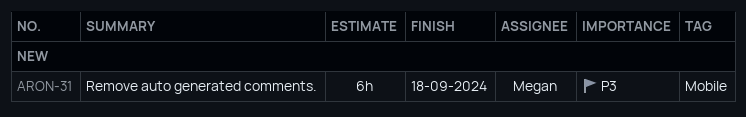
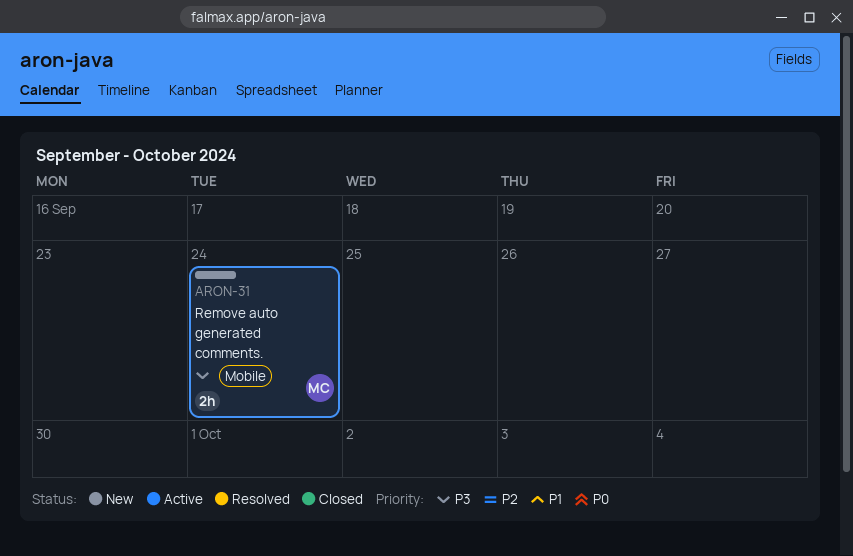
ARON-31, estimate: 6h -> 2h
ARON-31, due: Sep 18 -> Sep 24

